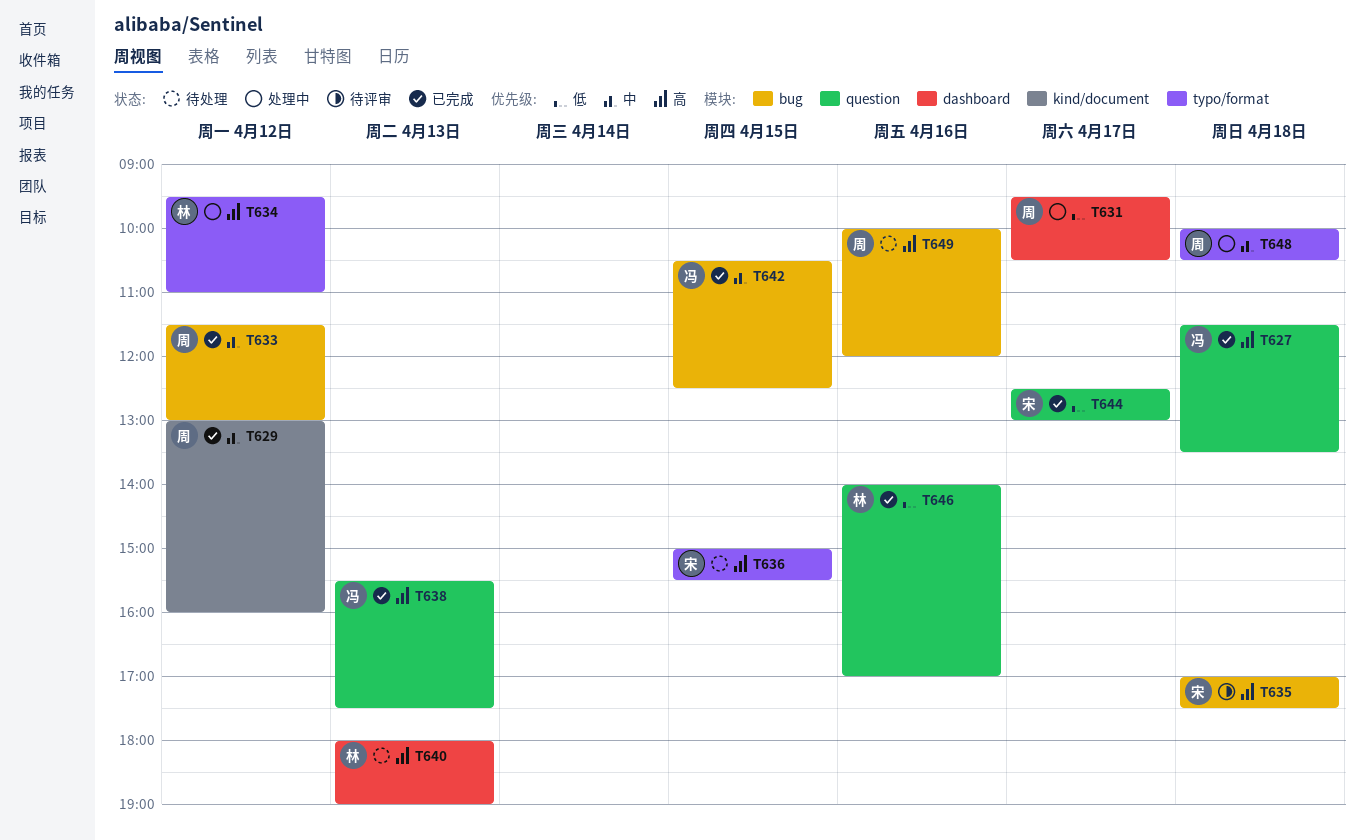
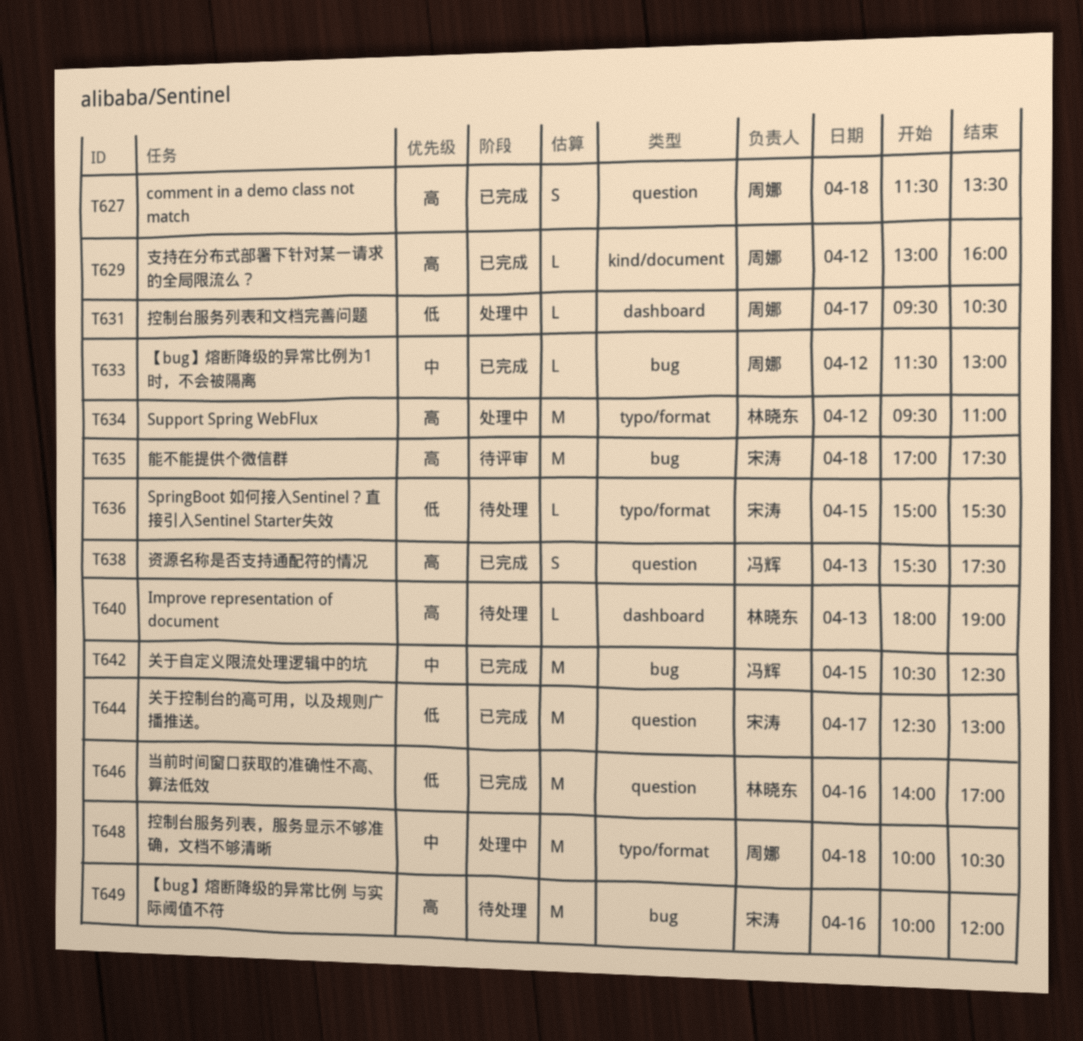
T627, owner: 冯辉 -> 周娜
T629, priority: 中 -> 高
T636, priority: 高 -> 低
T649, owner: 周娜 -> 宋涛

